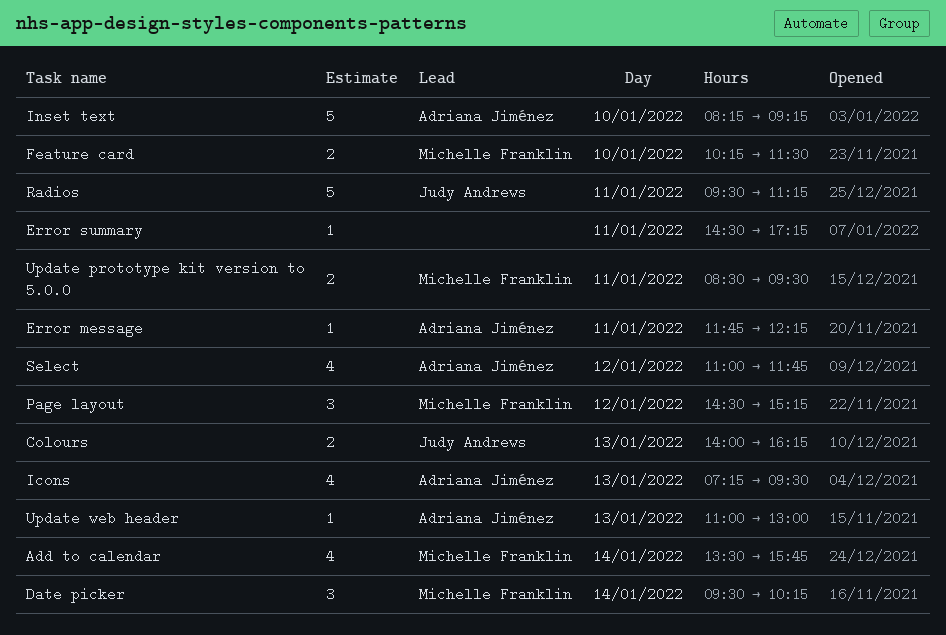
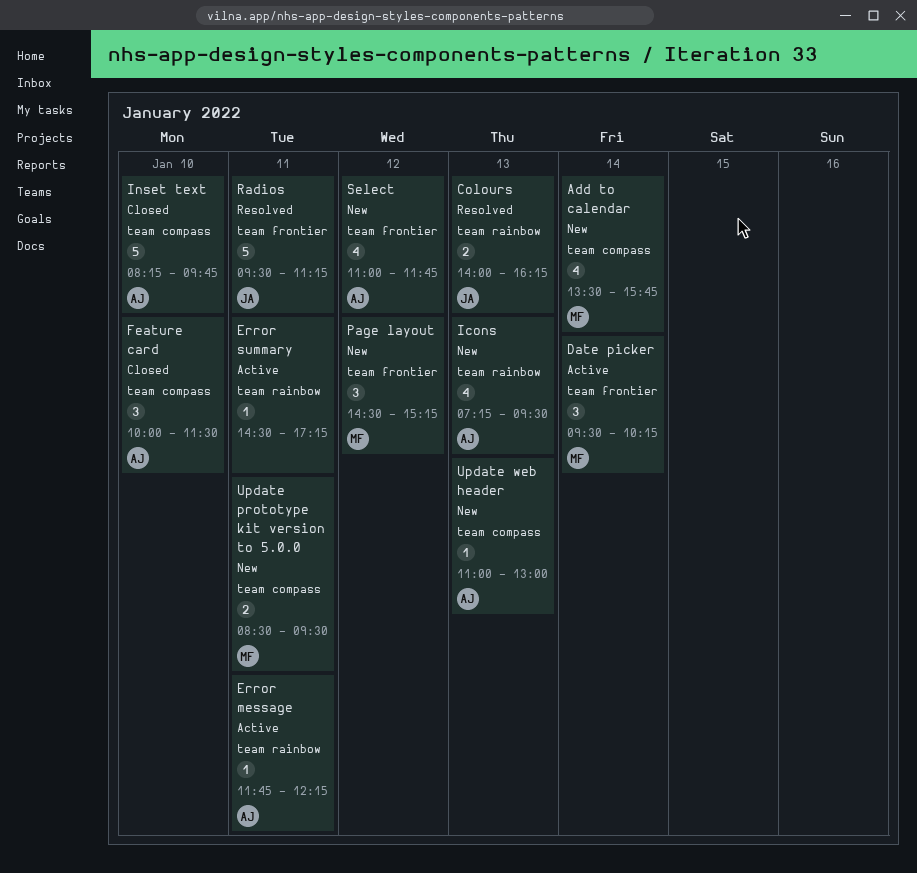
Feature card, owner: Michelle Franklin -> Adriana Jiménez
Feature card, estimate: 2 -> 3
Feature card, begins: 10:15 -> 10:00
Inset text, ends: 09:15 -> 09:45

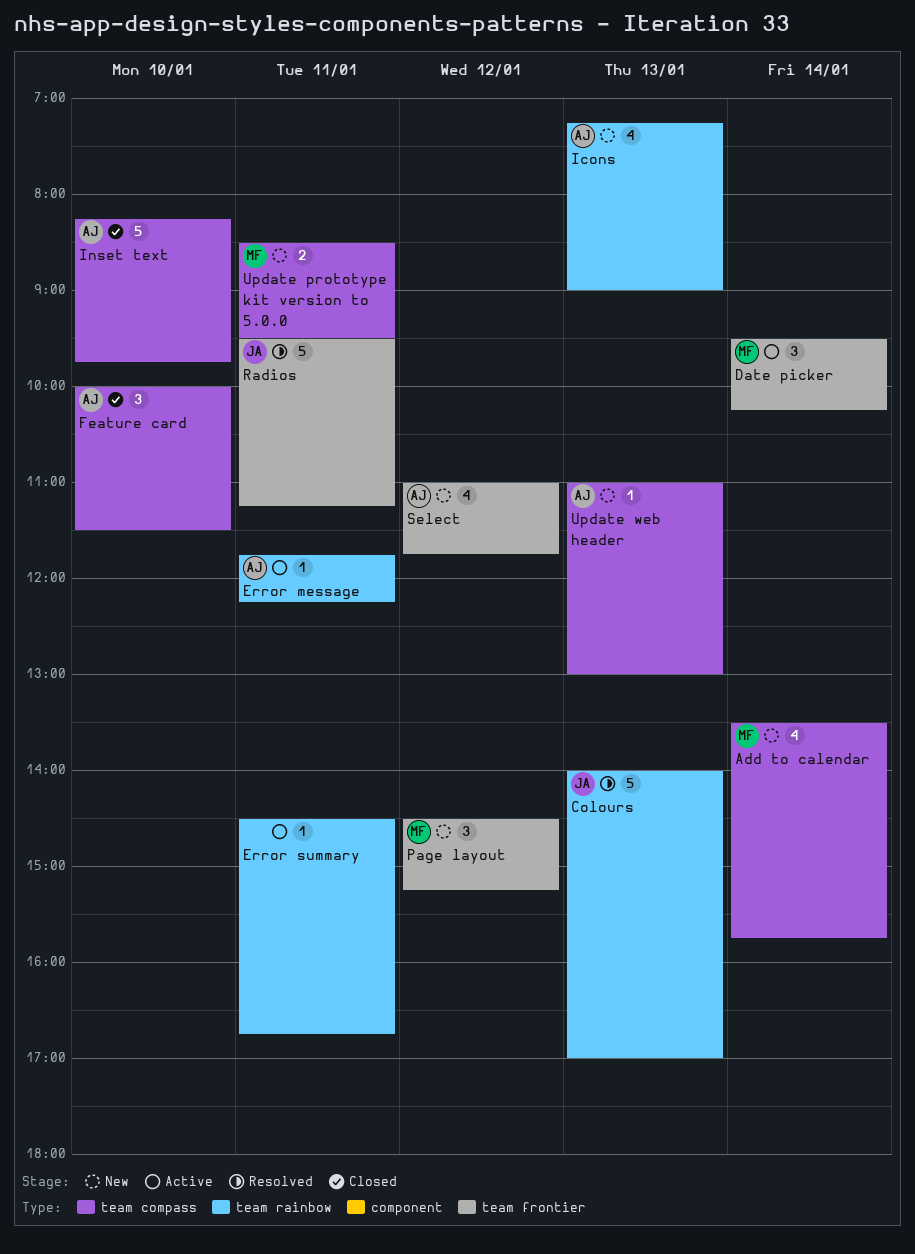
Colours, estimate: 2 -> 5
Colours, ends: 16:15 -> 17:00
Error summary, ends: 17:15 -> 16:45
Icons, ends: 09:30 -> 09:00

